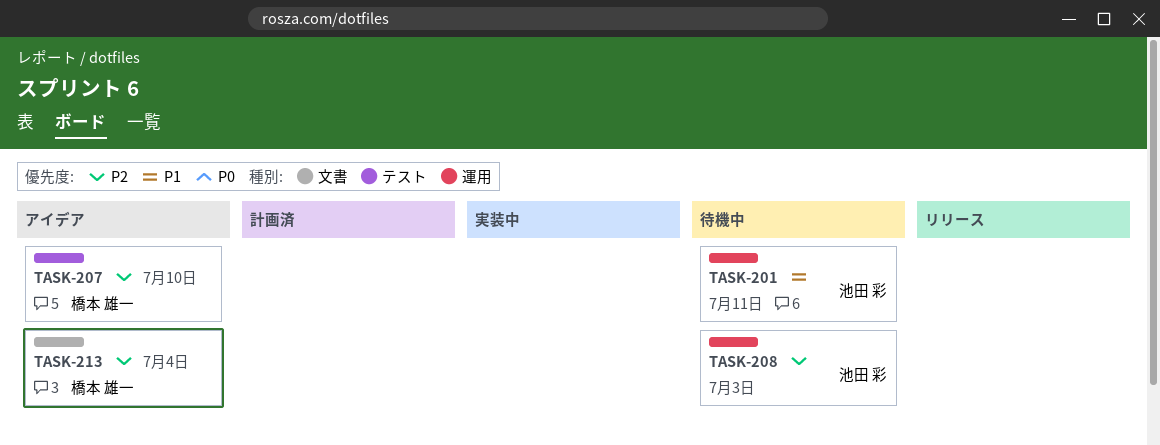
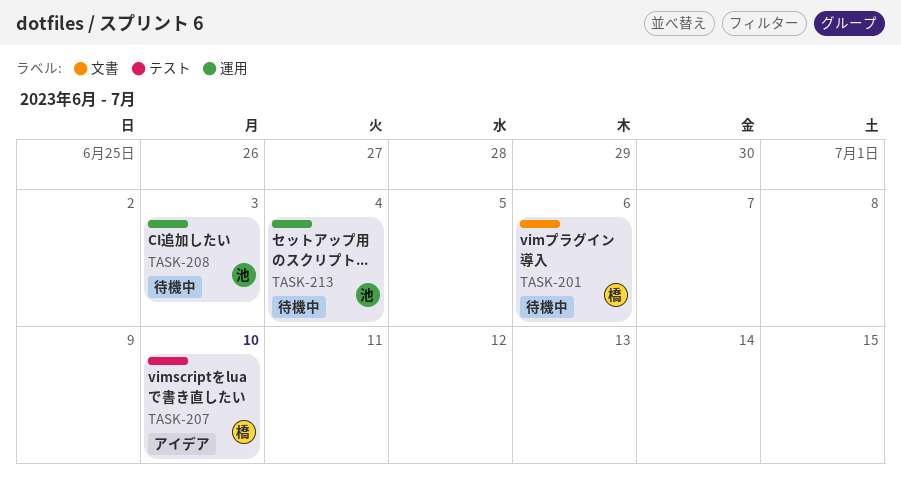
TASK-201, owner: 池田 彩 -> 橋本 雄一
TASK-201, label: 運用 -> 文書
TASK-201, due: Jul 11 -> Jul 6
TASK-213, status: アイデア -> 待機中
TASK-213, owner: 橋本 雄一 -> 池田 彩
TASK-213, label: 文書 -> 運用

